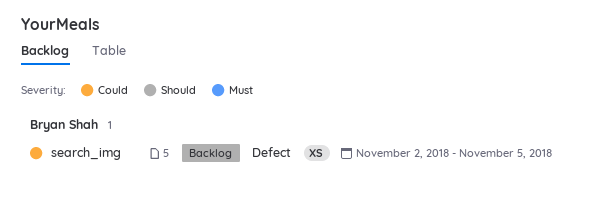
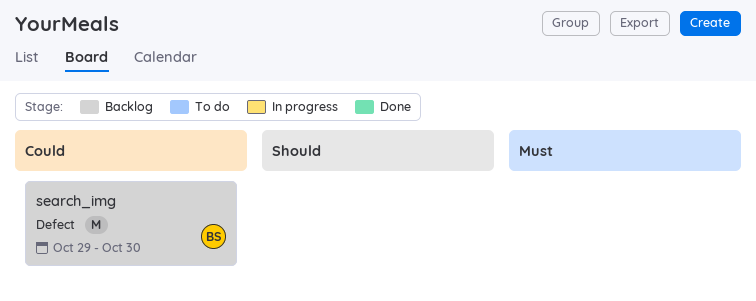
search_img, estimate: XS -> M
search_img, start: Nov 2 -> Oct 29
search_img, due: Nov 5 -> Oct 30

